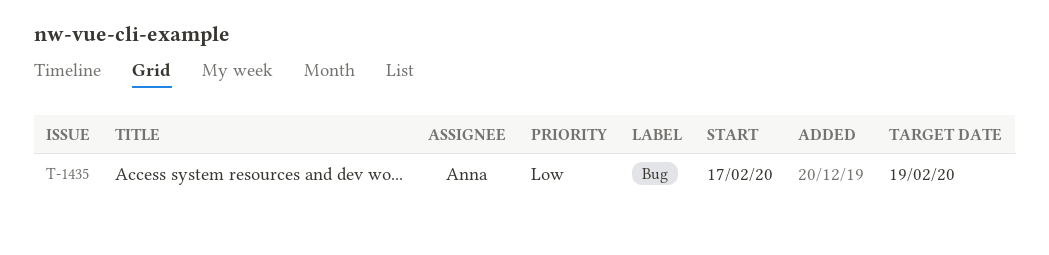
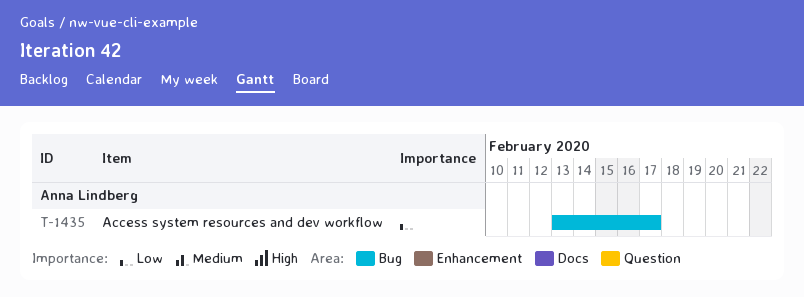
T-1435, start: Feb 17 -> Feb 13
T-1435, due: Feb 19 -> Feb 17

